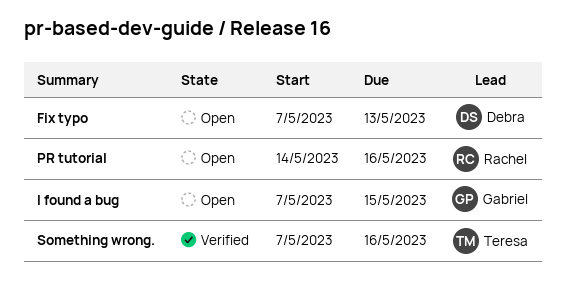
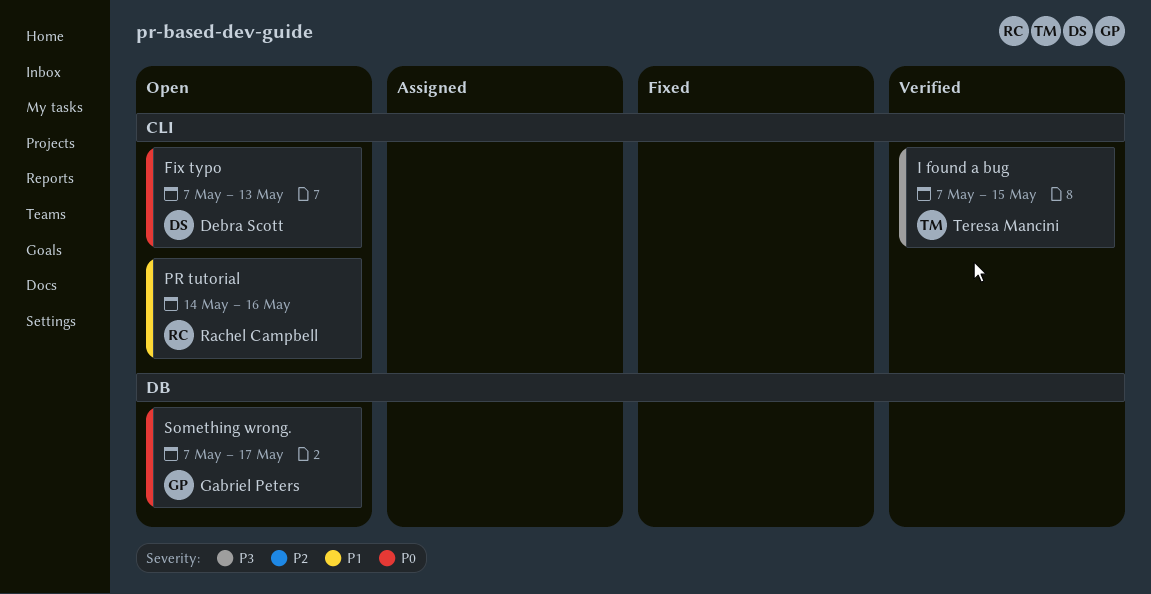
I found a bug, status: Open -> Verified
I found a bug, owner: Gabriel Peters -> Teresa Mancini
Something wrong., status: Verified -> Open
Something wrong., owner: Teresa Mancini -> Gabriel Peters
Something wrong., due: May 16 -> May 17

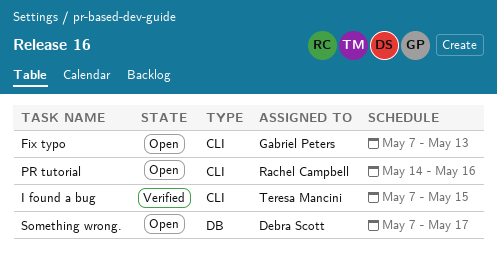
Fix typo, owner: Debra Scott -> Gabriel Peters
Something wrong., owner: Gabriel Peters -> Debra Scott

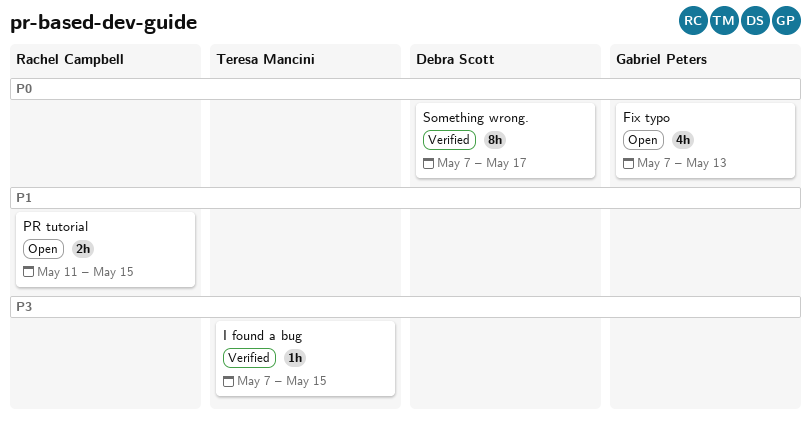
PR tutorial, start: May 14 -> May 11
PR tutorial, due: May 16 -> May 15
Something wrong., status: Open -> Verified

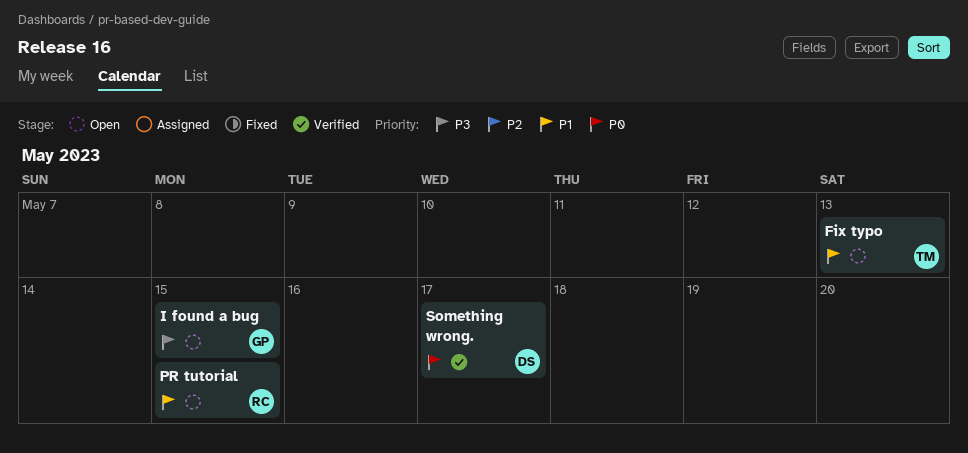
Fix typo, owner: Gabriel Peters -> Teresa Mancini
Fix typo, priority: P0 -> P1
I found a bug, status: Verified -> Open
I found a bug, owner: Teresa Mancini -> Gabriel Peters

